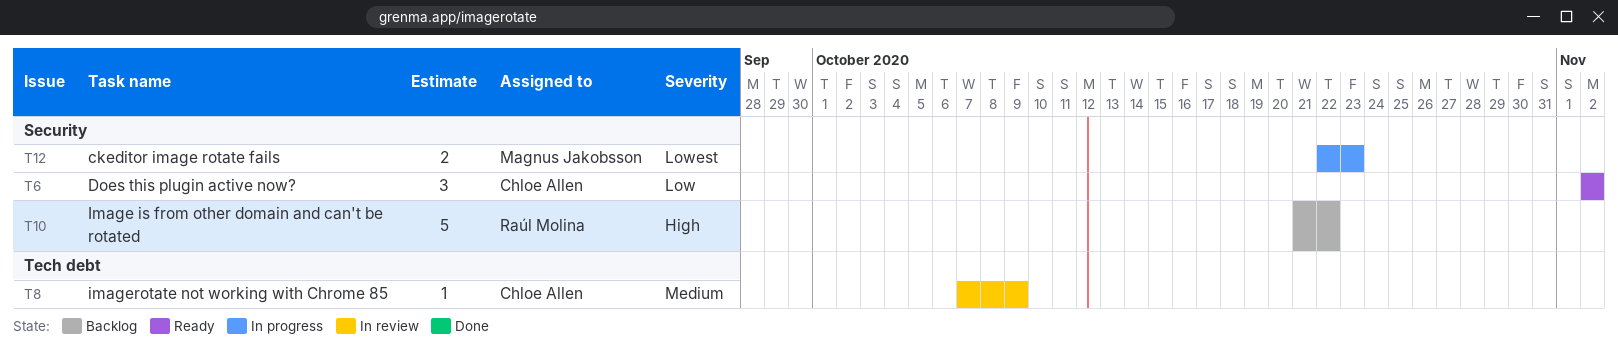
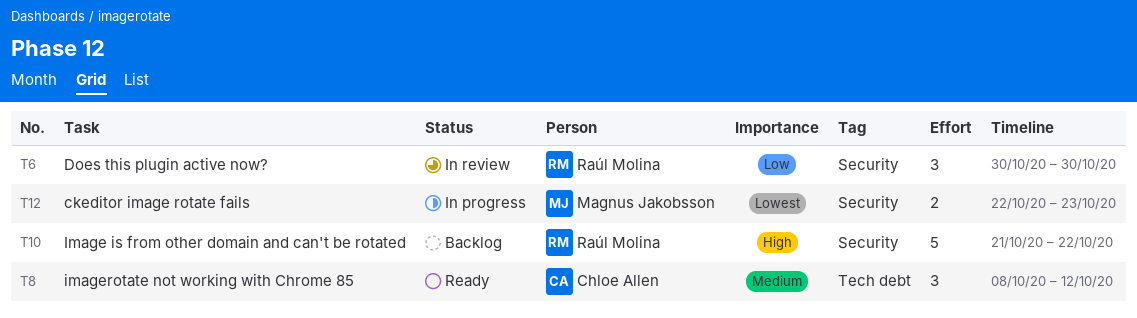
T6, status: Ready -> In review
T6, owner: Chloe Allen -> Raúl Molina
T6, start: Nov 2 -> Oct 30
T6, due: Nov 2 -> Oct 30
T8, status: In review -> Ready
T8, estimate: 1 -> 3
T8, start: Oct 7 -> Oct 8
T8, due: Oct 9 -> Oct 12

